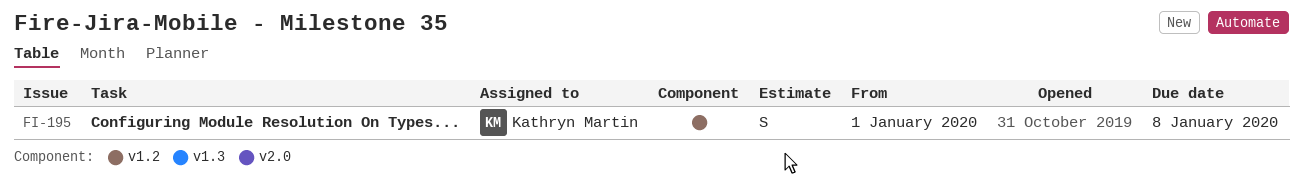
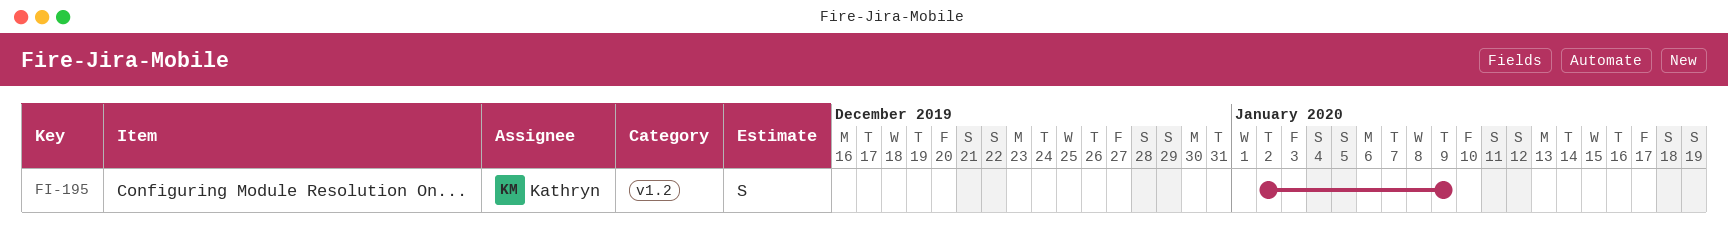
FI-195, start: Jan 1 -> Jan 2
FI-195, due: Jan 8 -> Jan 9

